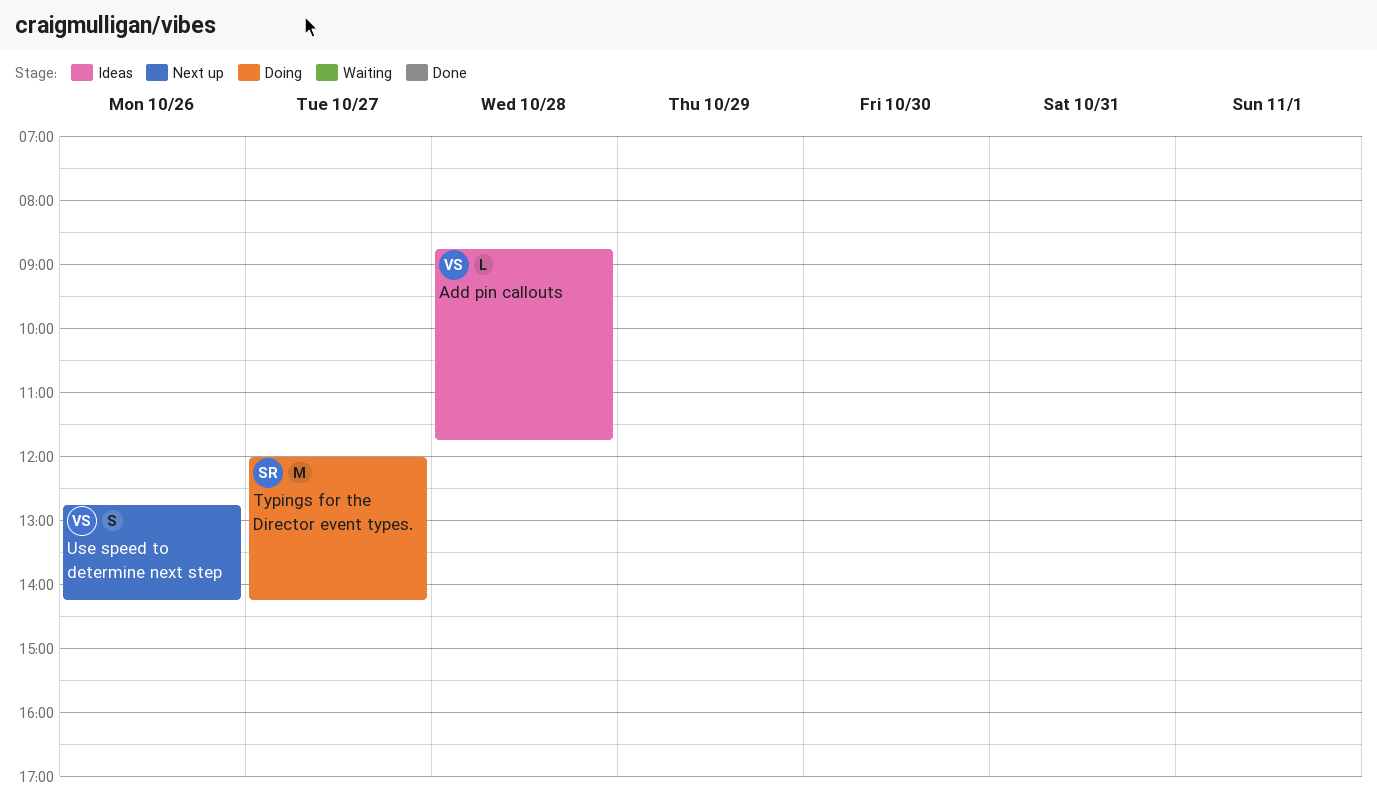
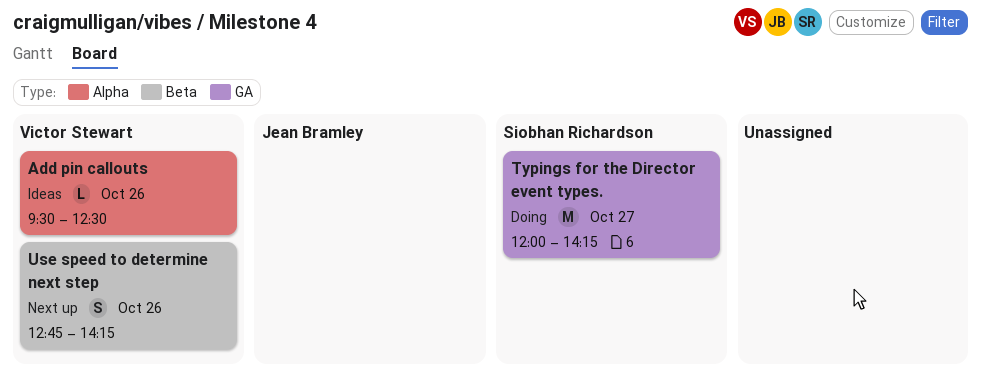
Add pin callouts, day: Oct 28 -> Oct 26
Add pin callouts, begins: 08:45 -> 09:30
Add pin callouts, ends: 11:45 -> 12:30

